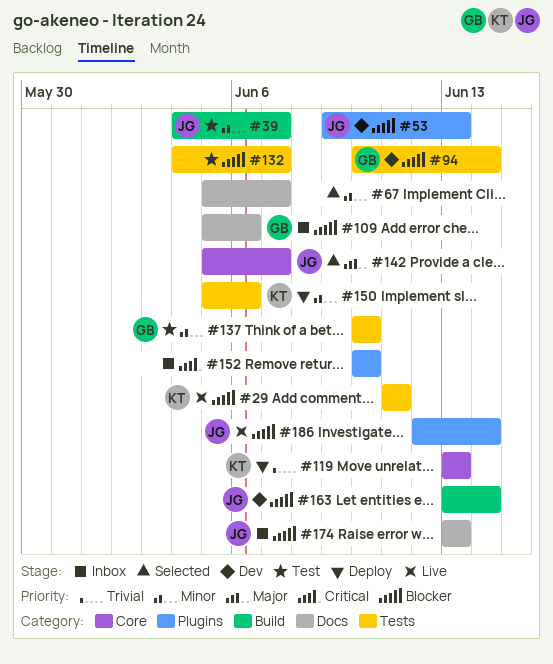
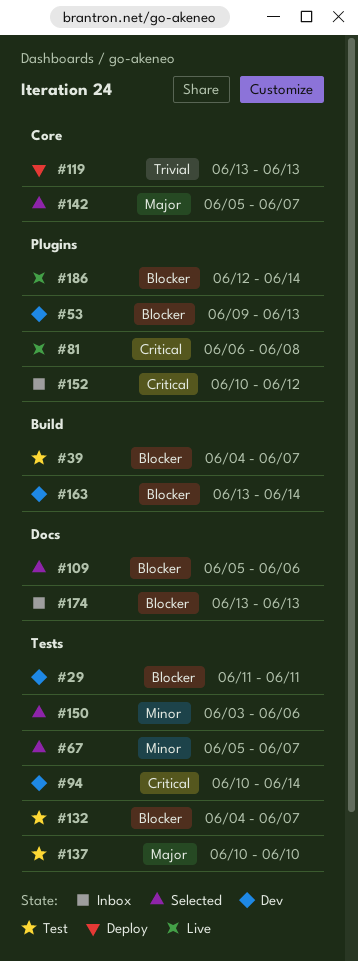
#29, status: Live -> Dev
#39, priority: Minor -> Blocker
#67, label: Docs -> Tests
#81: none -> present
#94, priority: Blocker -> Critical
#109, status: Inbox -> Selected
#137, priority: Minor -> Major
#150, status: Deploy -> Selected
#150, start: Jun 5 -> Jun 3
#152, due: Jun 10 -> Jun 12

